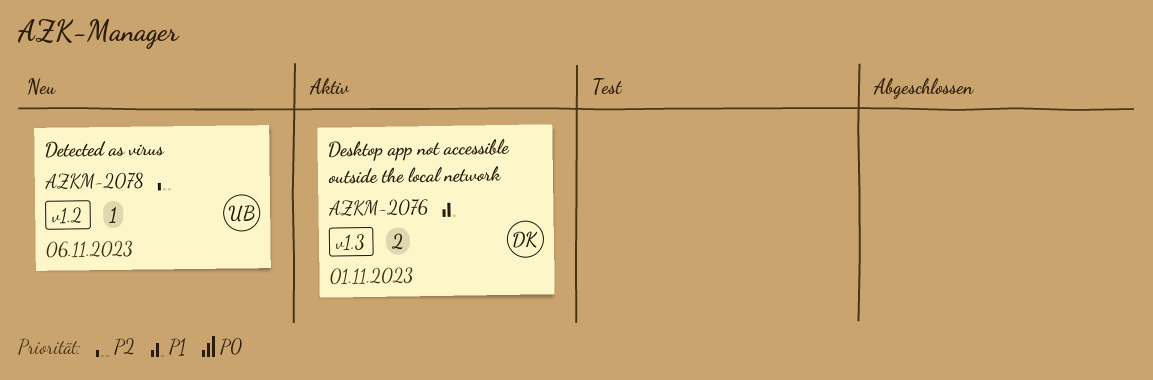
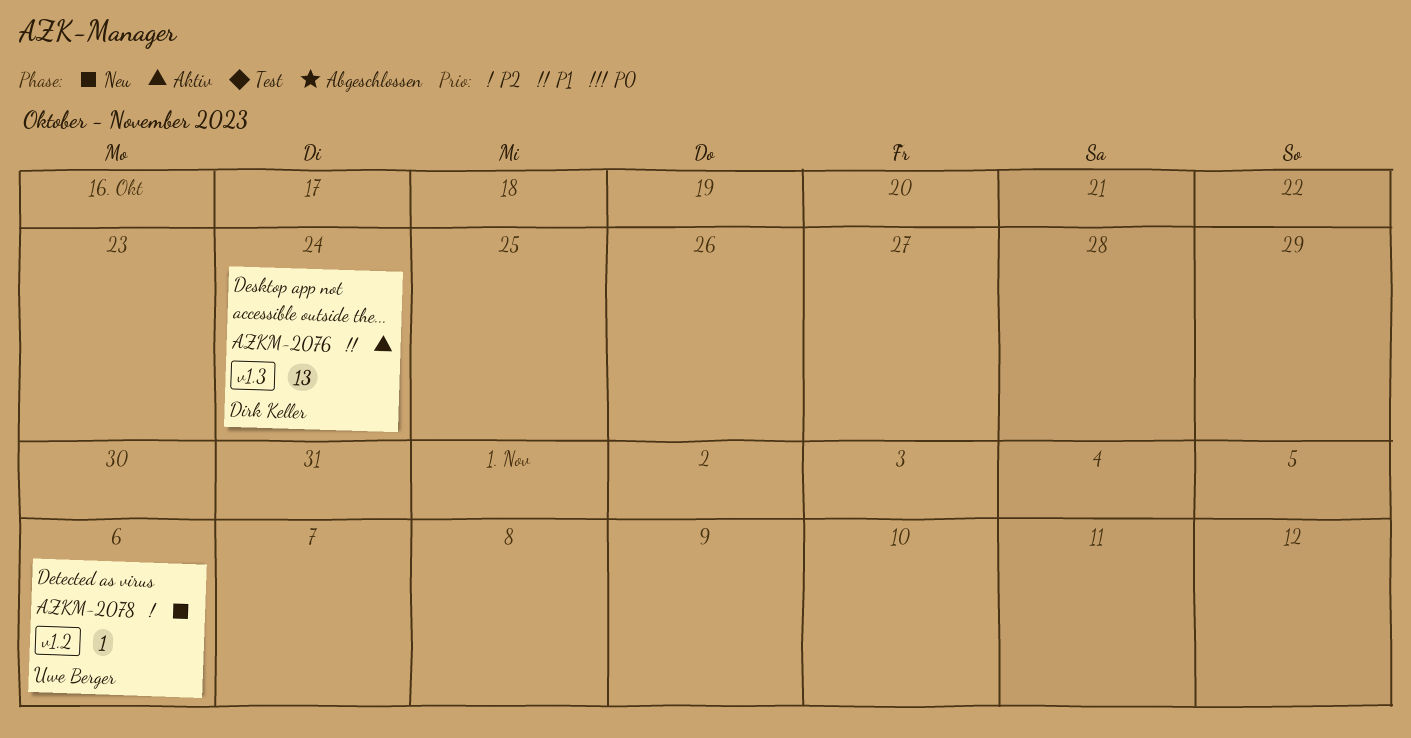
AZKM-2076, estimate: 2 -> 13
AZKM-2076, due: Nov 1 -> Oct 24

